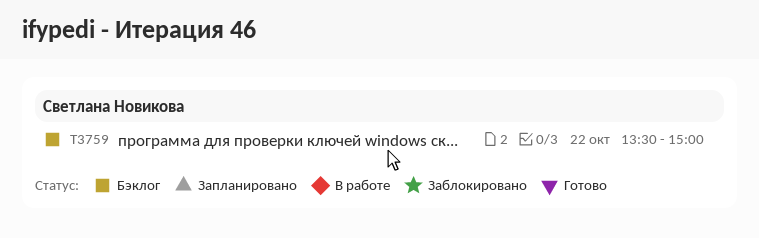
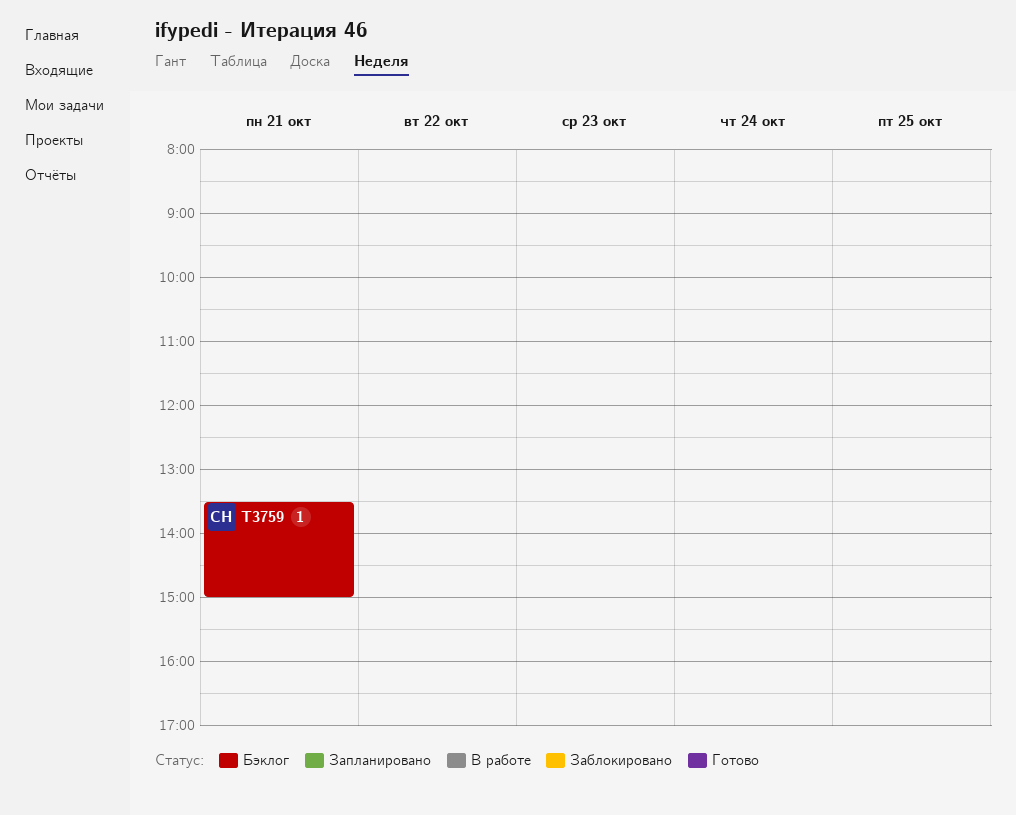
T3759, day: Oct 22 -> Oct 21

